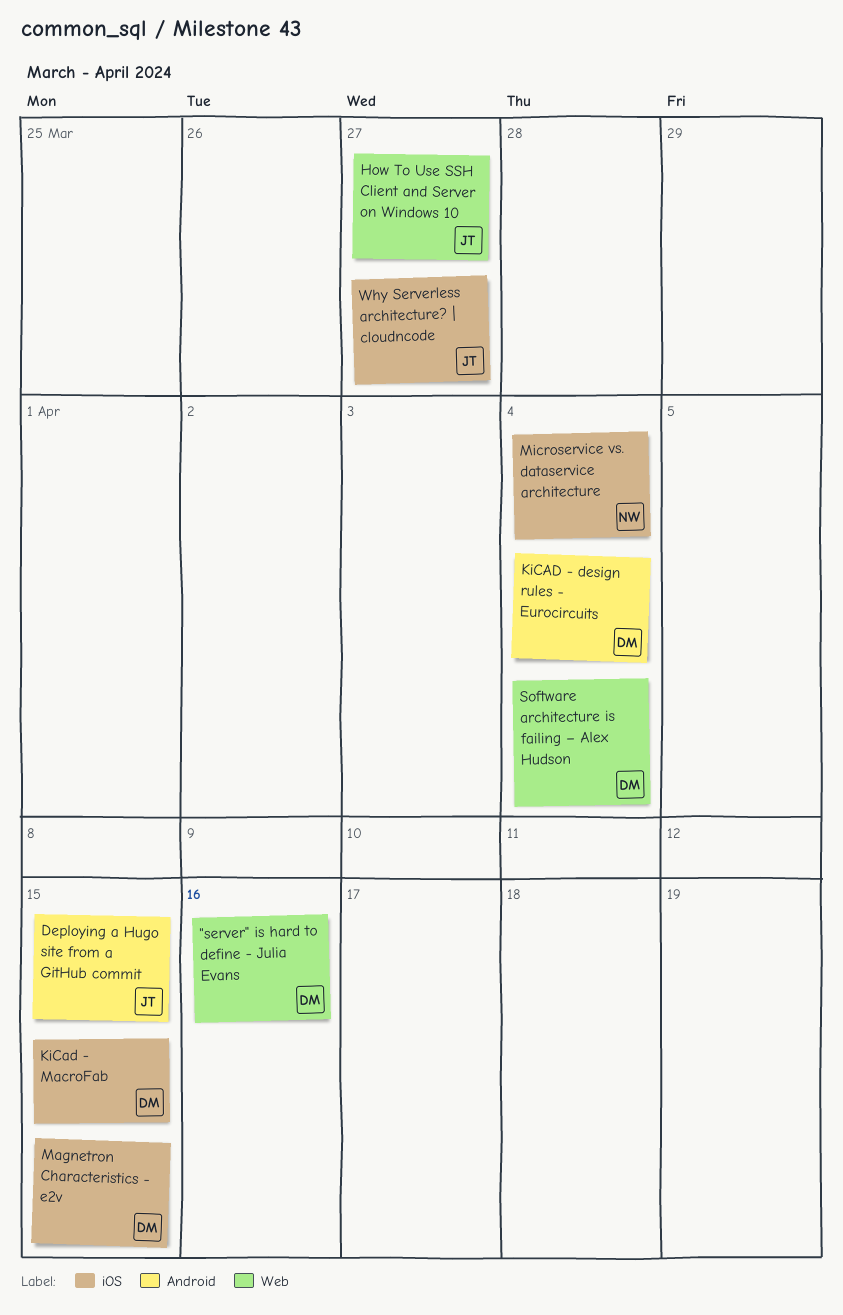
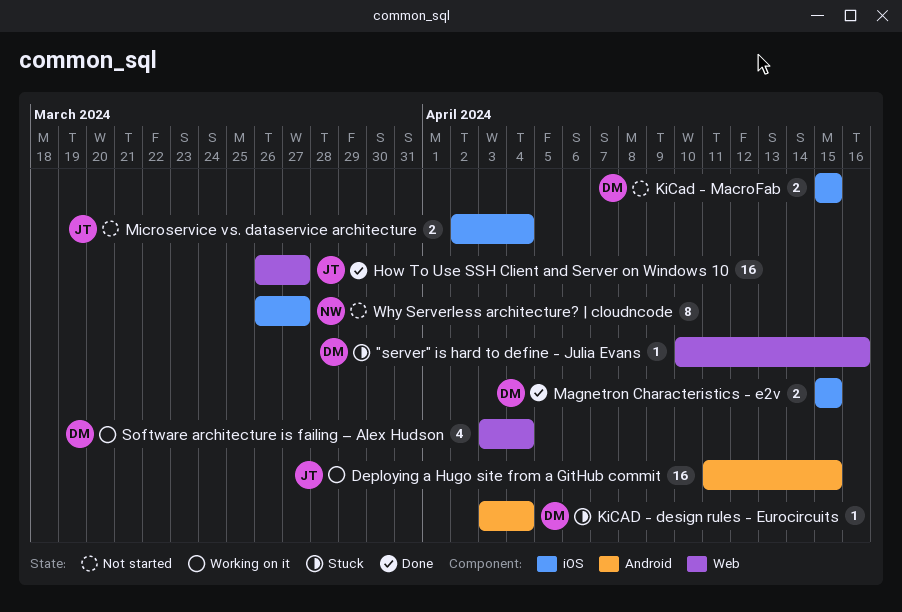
Microservice vs. dataservice architecture, owner: NW -> JT
Why Serverless architecture? | cloudncode, owner: JT -> NW

